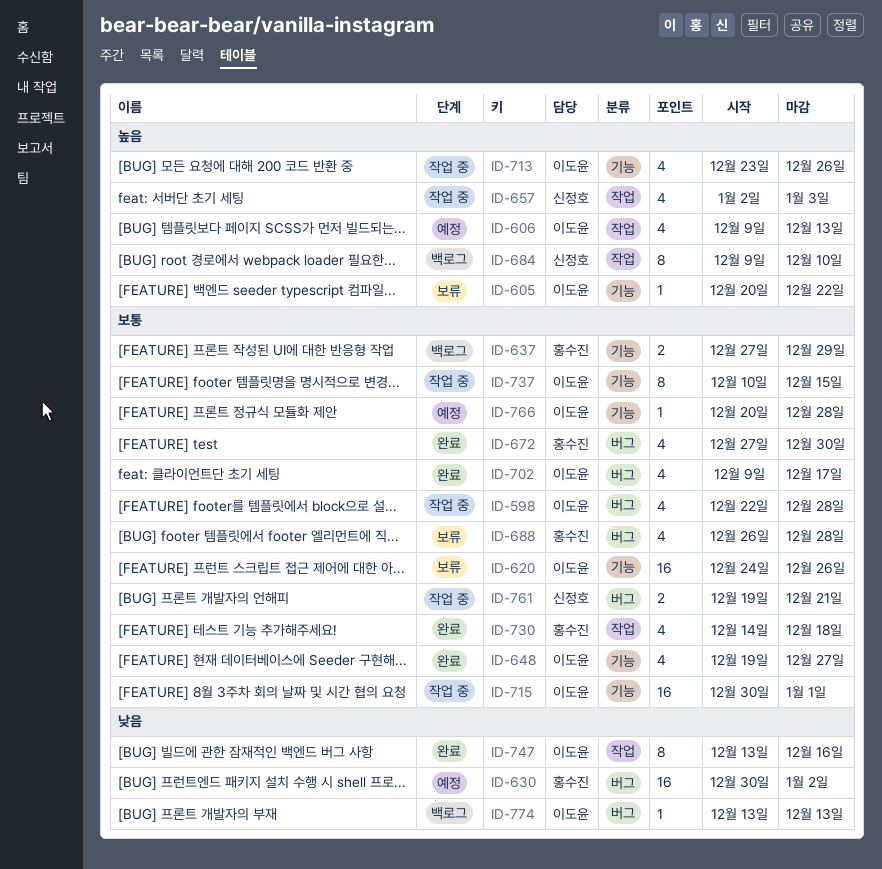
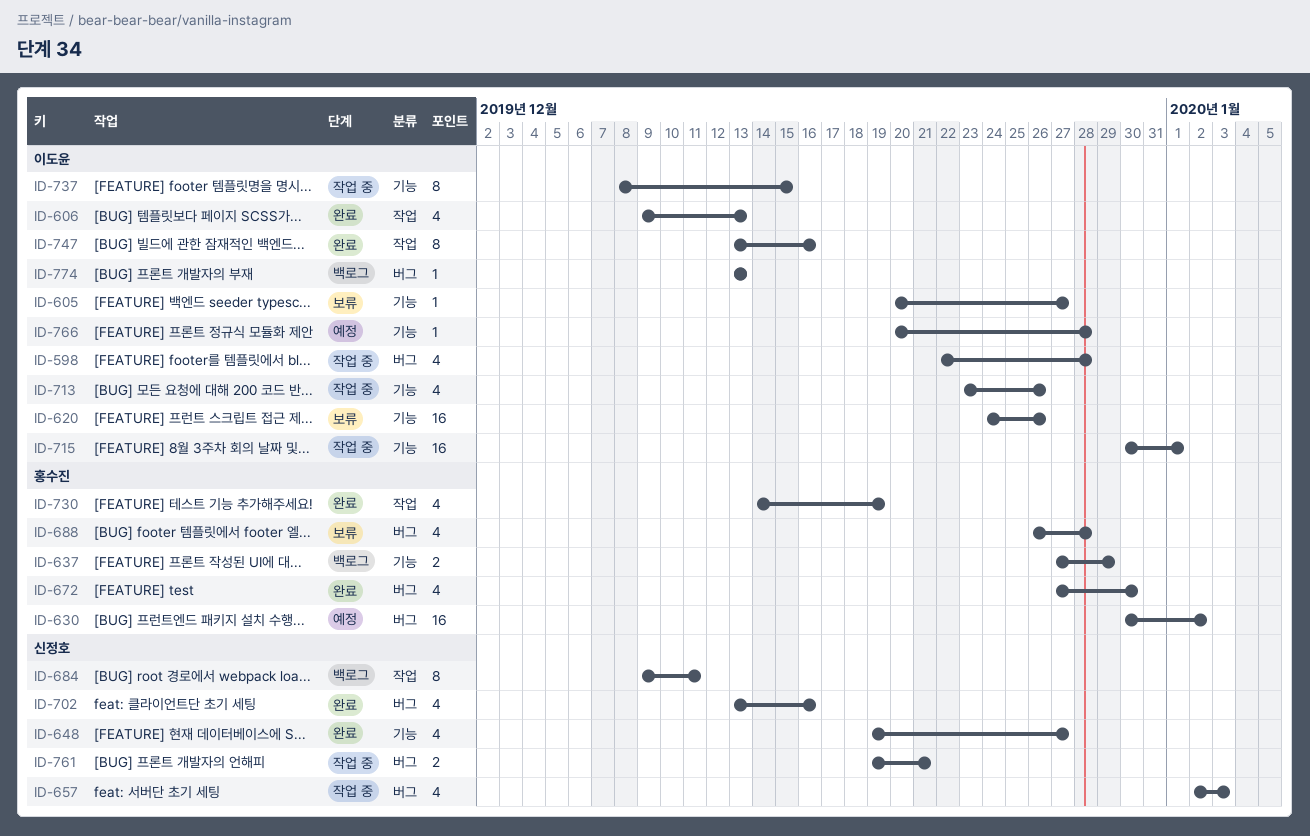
ID-605, due: Dec 22 -> Dec 27
ID-606, status: 예정 -> 완료
ID-648, owner: 이도윤 -> 신정호
ID-657, label: 작업 -> 버그
ID-684, due: Dec 10 -> Dec 11
ID-702, owner: 이도윤 -> 신정호
ID-702, start: Dec 9 -> Dec 13
ID-702, due: Dec 17 -> Dec 16
ID-730, due: Dec 18 -> Dec 19
ID-737, start: Dec 10 -> Dec 8

